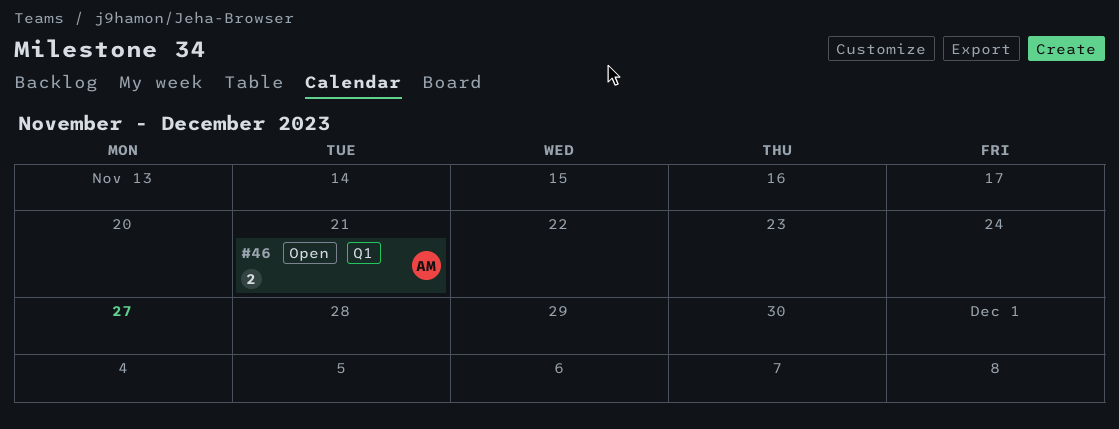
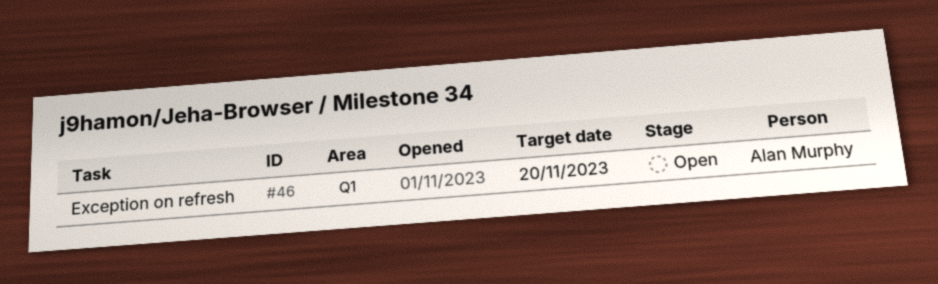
#46, due: Nov 21 -> Nov 20

